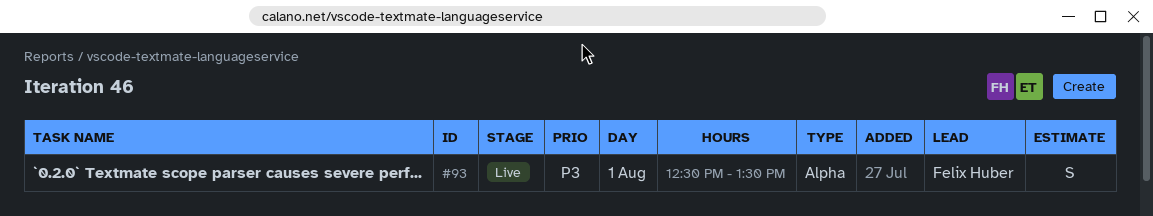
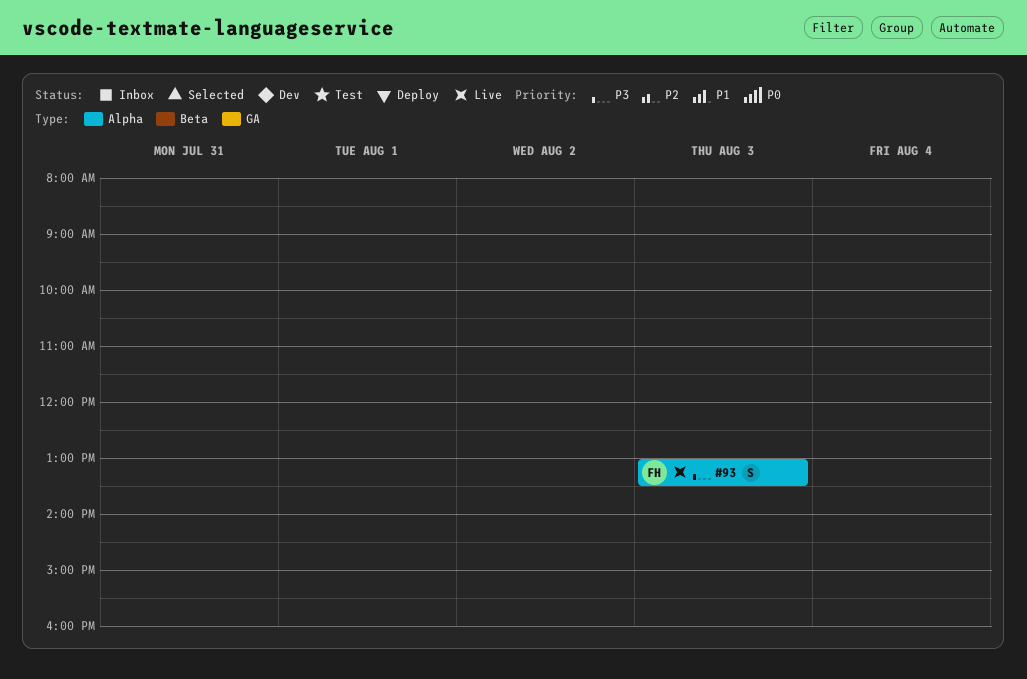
#93, day: Aug 1 -> Aug 3
#93, begins: 12:30 -> 13:00

